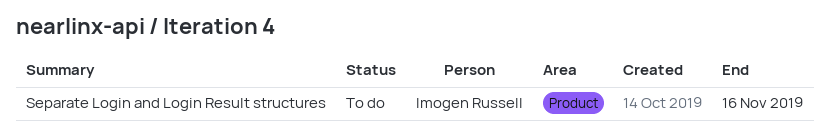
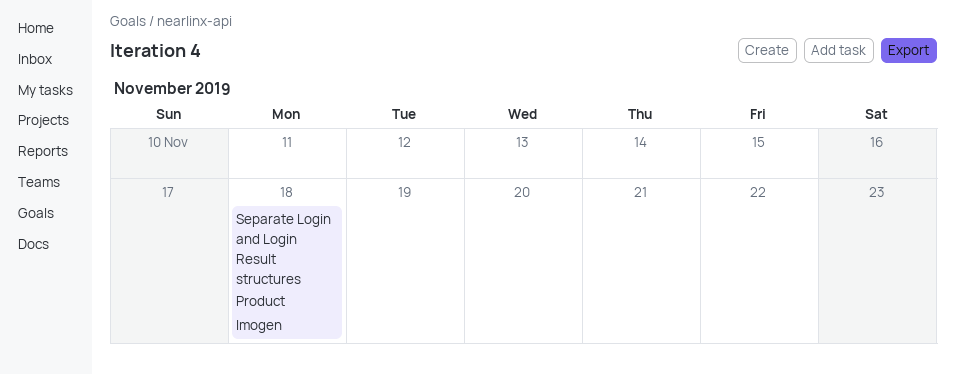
Separate Login and Login Result structures, due: Nov 16 -> Nov 18

